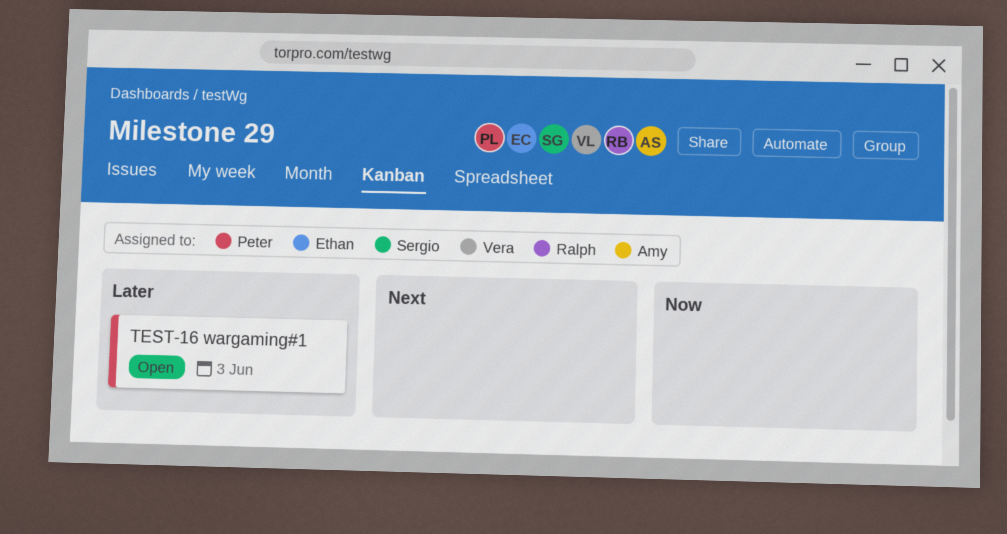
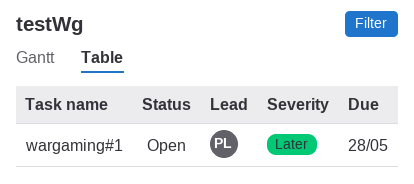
wargaming#1, due: Jun 3 -> May 28

